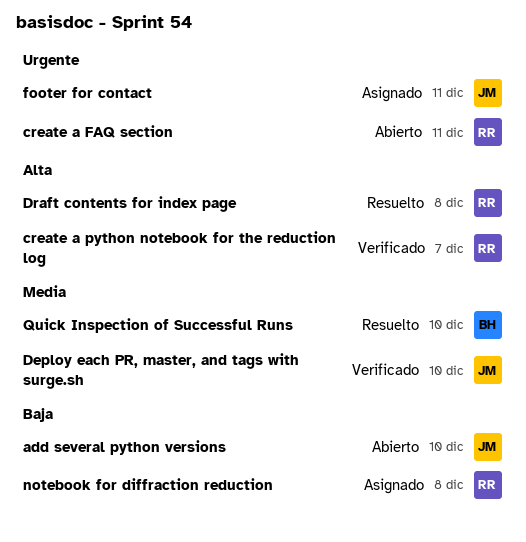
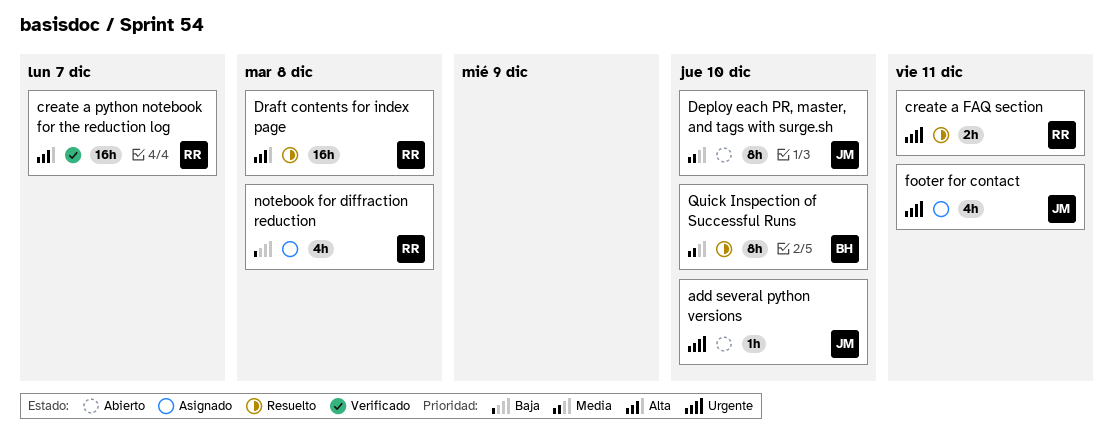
add several python versions, priority: Baja -> Urgente
create a FAQ section, status: Abierto -> Resuelto
Deploy each PR, master, and tags with surge.sh, status: Verificado -> Abierto

